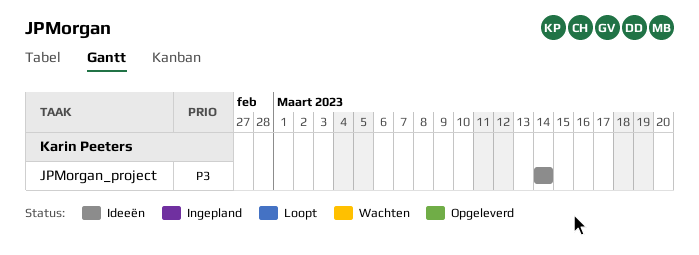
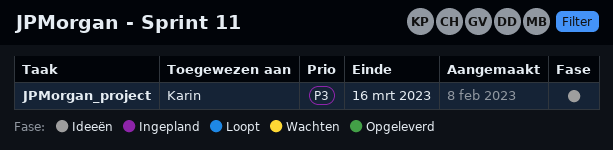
JPMorgan_project, due: Mar 14 -> Mar 16

